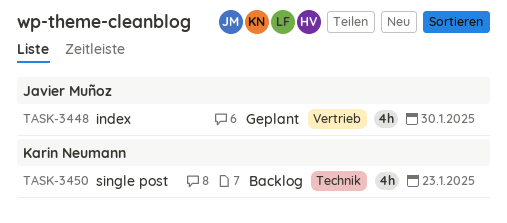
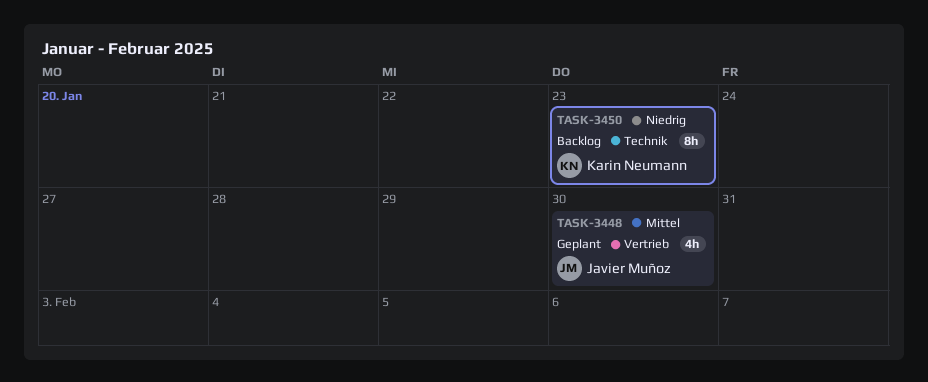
TASK-3450, estimate: 4h -> 8h

